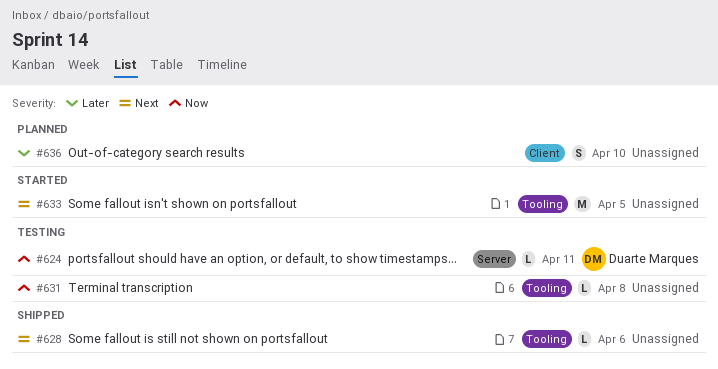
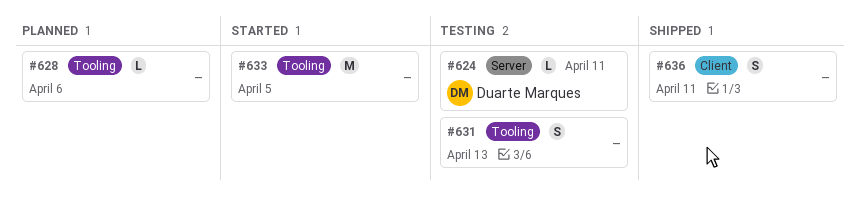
#628, status: Shipped -> Planned
#631, estimate: L -> S
#631, due: Apr 8 -> Apr 13
#636, status: Planned -> Shipped
#636, due: Apr 10 -> Apr 11

